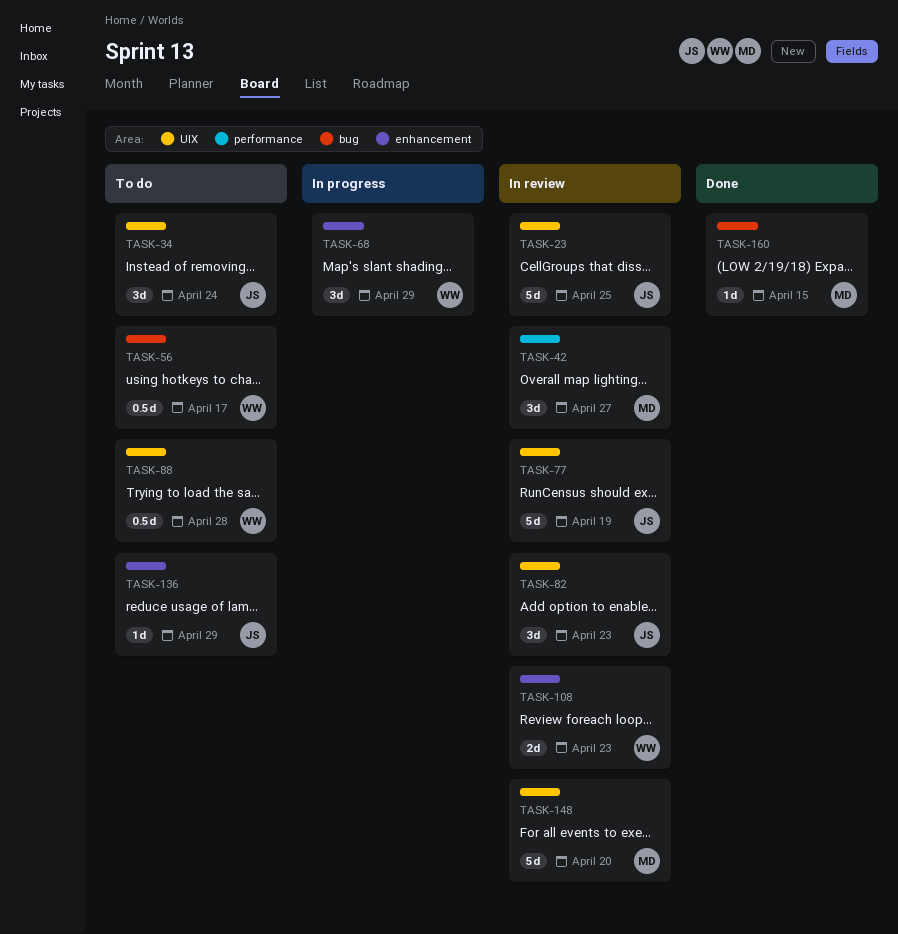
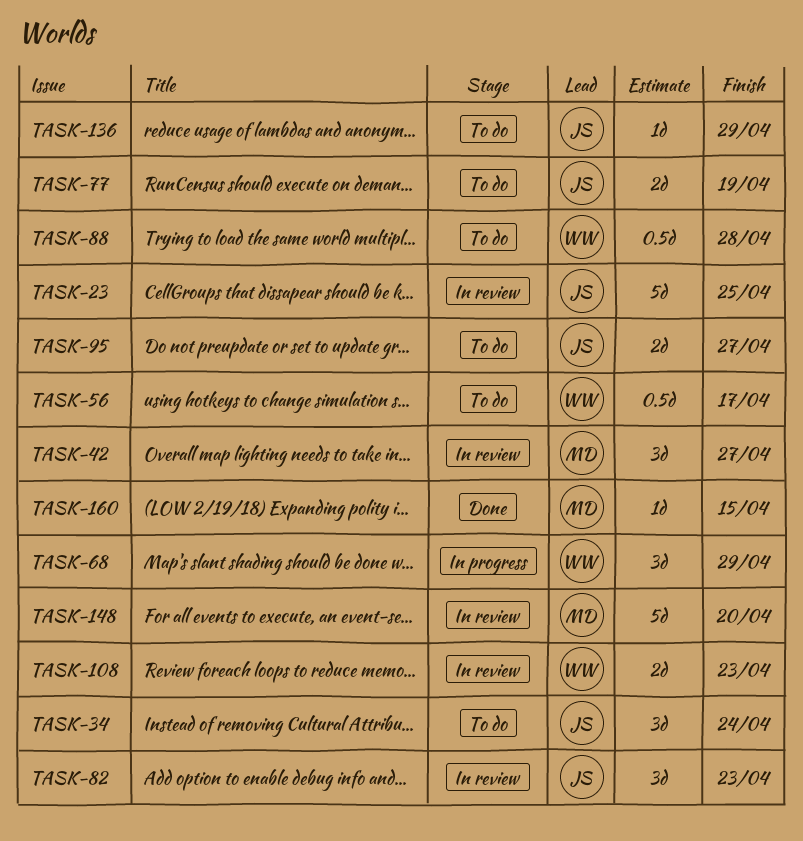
TASK-77, status: In review -> To do
TASK-77, estimate: 5d -> 2d
TASK-95: none -> present

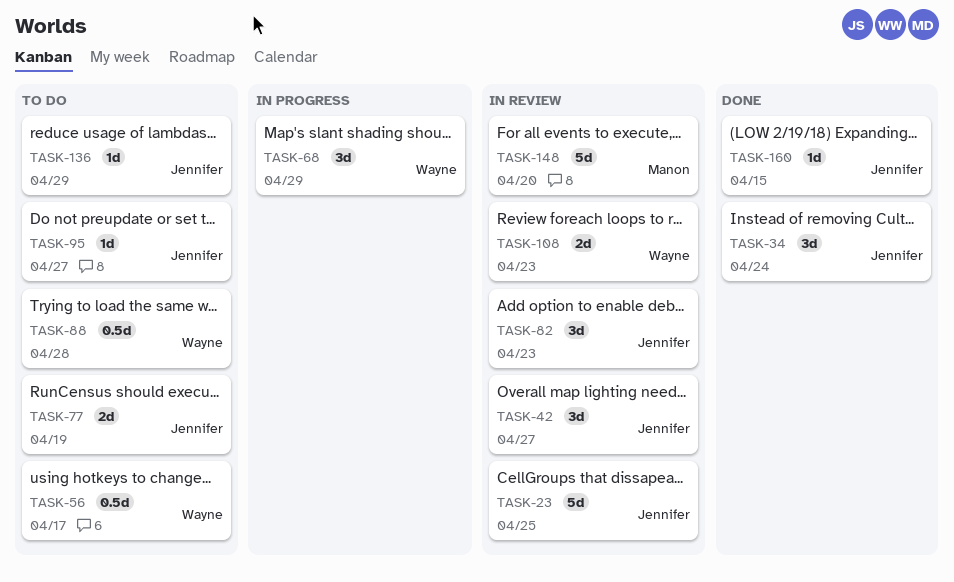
TASK-34, status: To do -> Done
TASK-42, owner: Manon -> Jennifer
TASK-95, estimate: 2d -> 1d
TASK-160, owner: Manon -> Jennifer

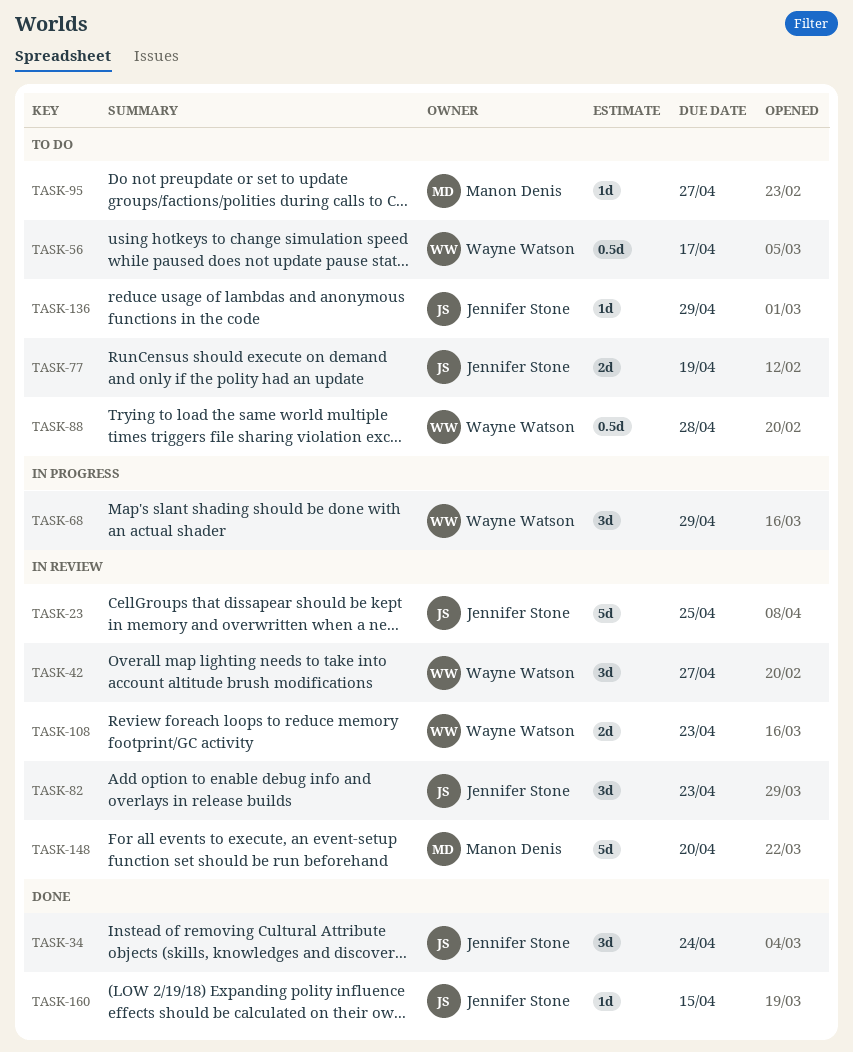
TASK-42, owner: Jennifer Stone -> Wayne Watson
TASK-95, owner: Jennifer Stone -> Manon Denis

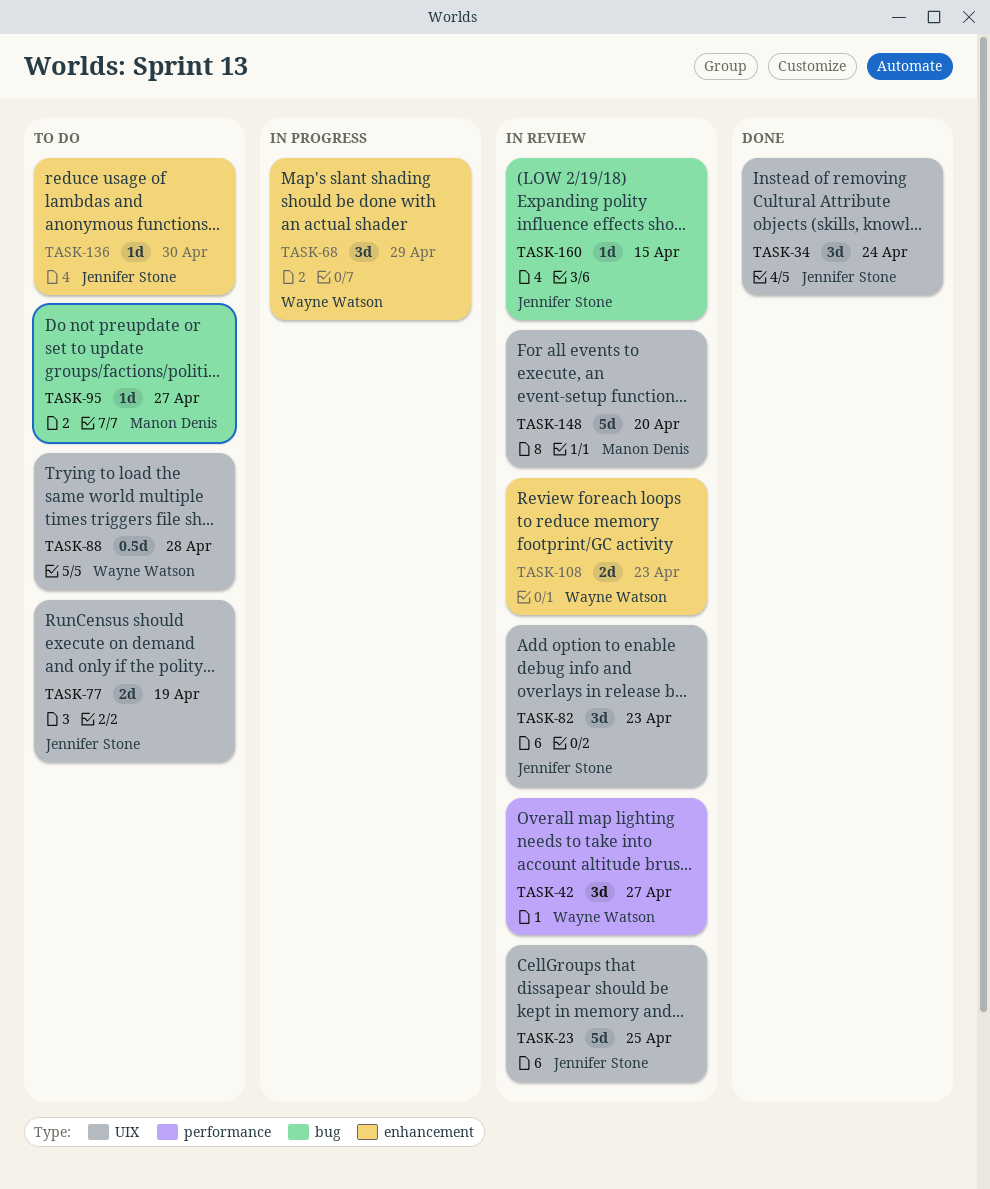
TASK-56: present -> none
TASK-136, due: Apr 29 -> Apr 30
TASK-160, status: Done -> In review

